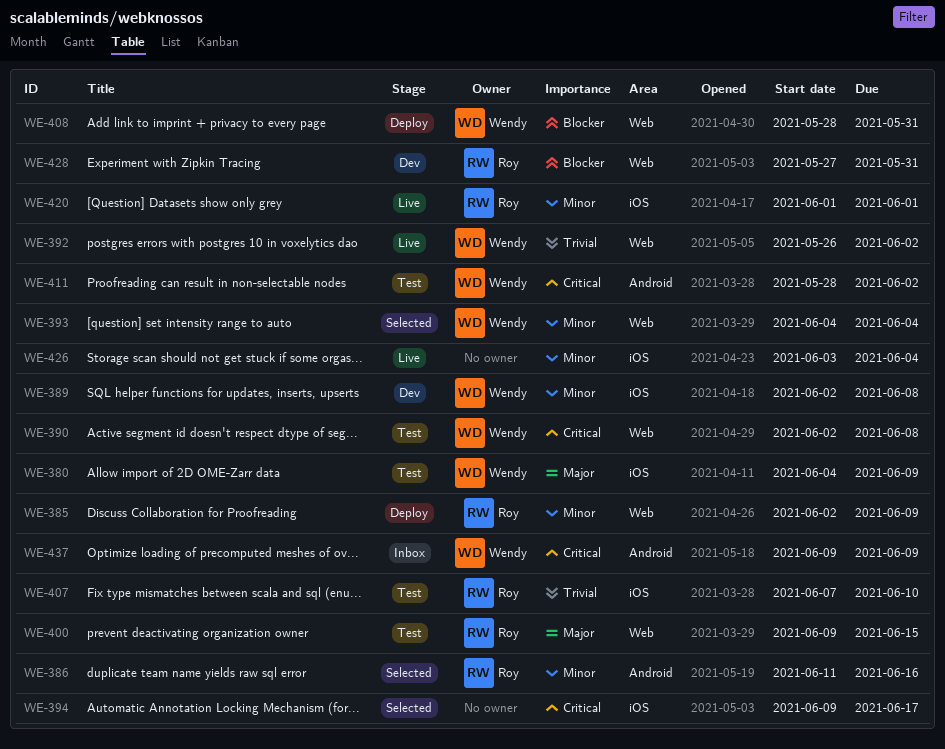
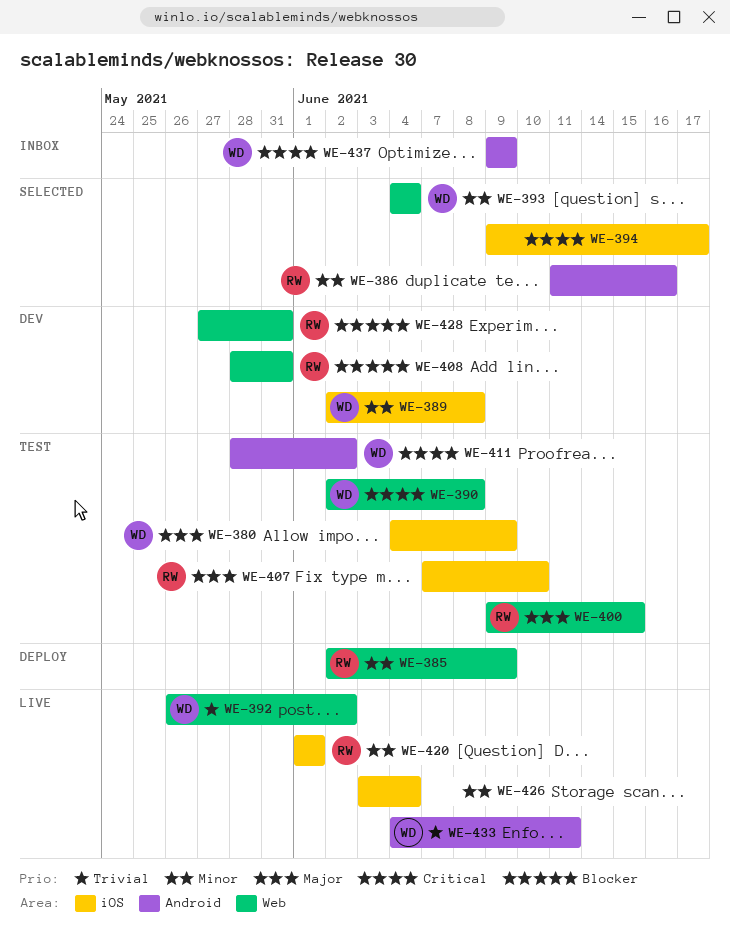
WE-407, priority: Trivial -> Major
WE-408, status: Deploy -> Dev
WE-408, owner: Wendy -> Roy
WE-433: none -> present

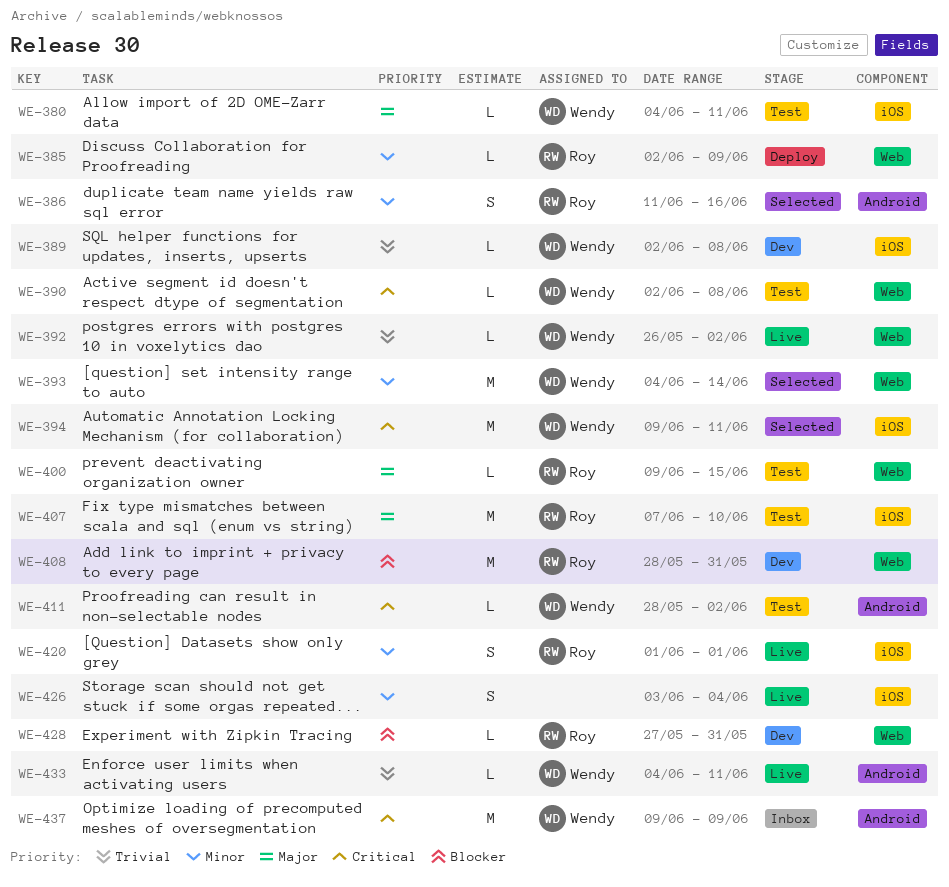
WE-380, due: Jun 9 -> Jun 11
WE-389, priority: Minor -> Trivial
WE-393, due: Jun 4 -> Jun 14
WE-394, owner: none -> Wendy
WE-394, due: Jun 17 -> Jun 11

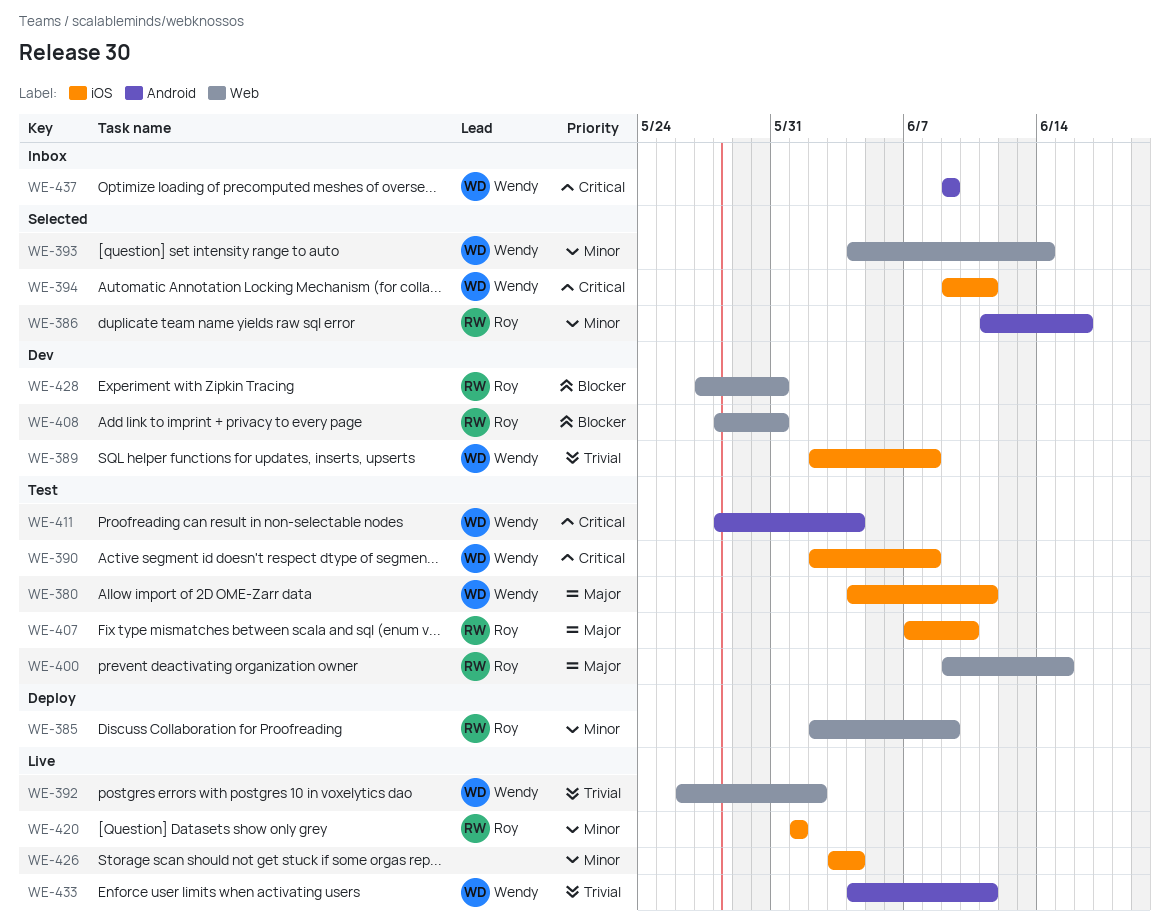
WE-390, label: Web -> iOS
WE-411, due: Jun 2 -> Jun 4

